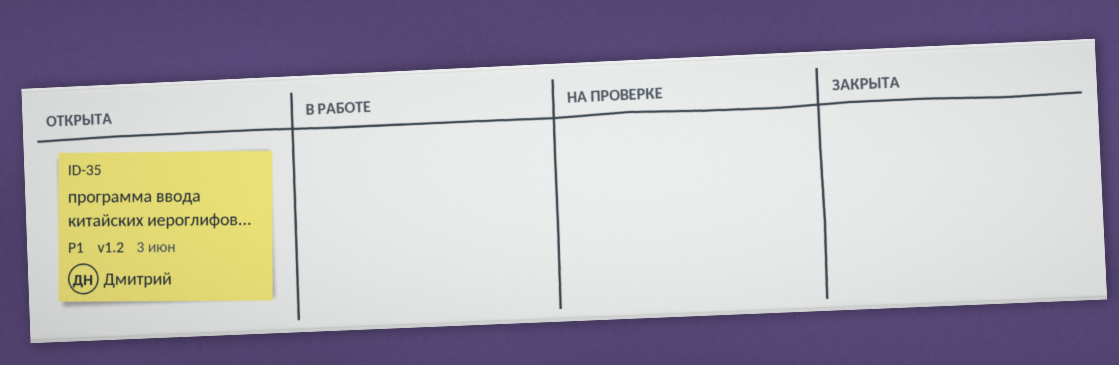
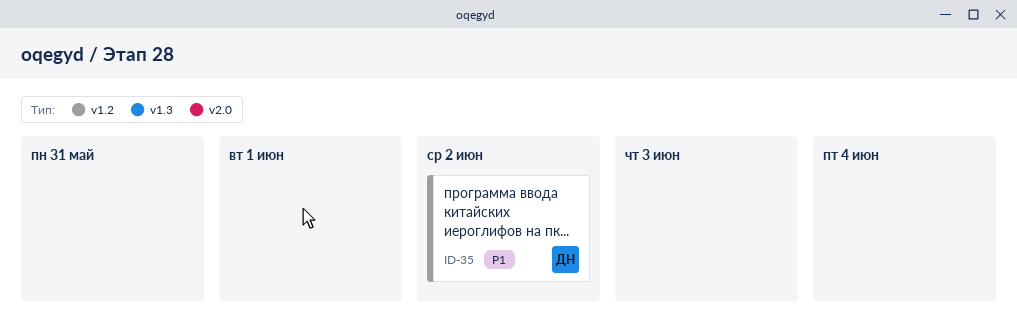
ID-35, due: Jun 3 -> Jun 2

